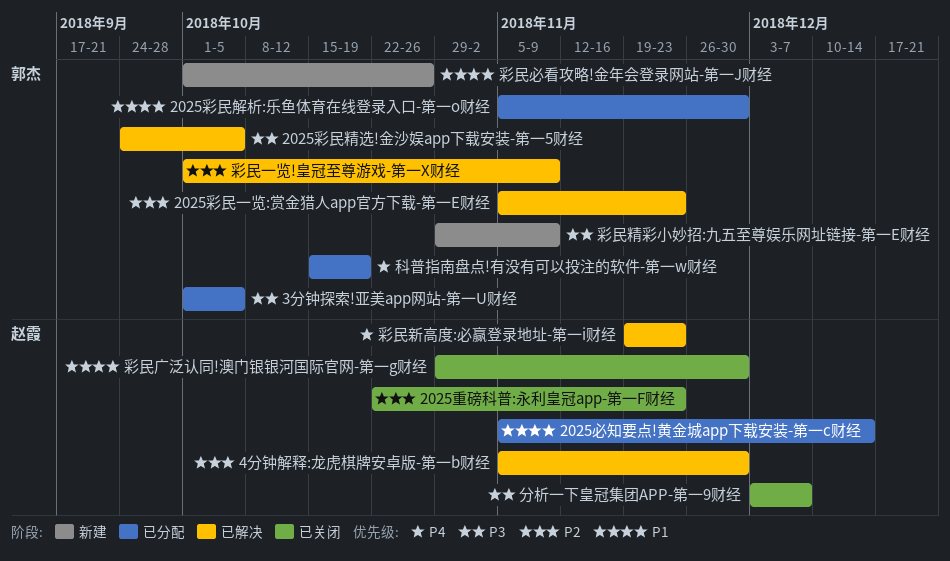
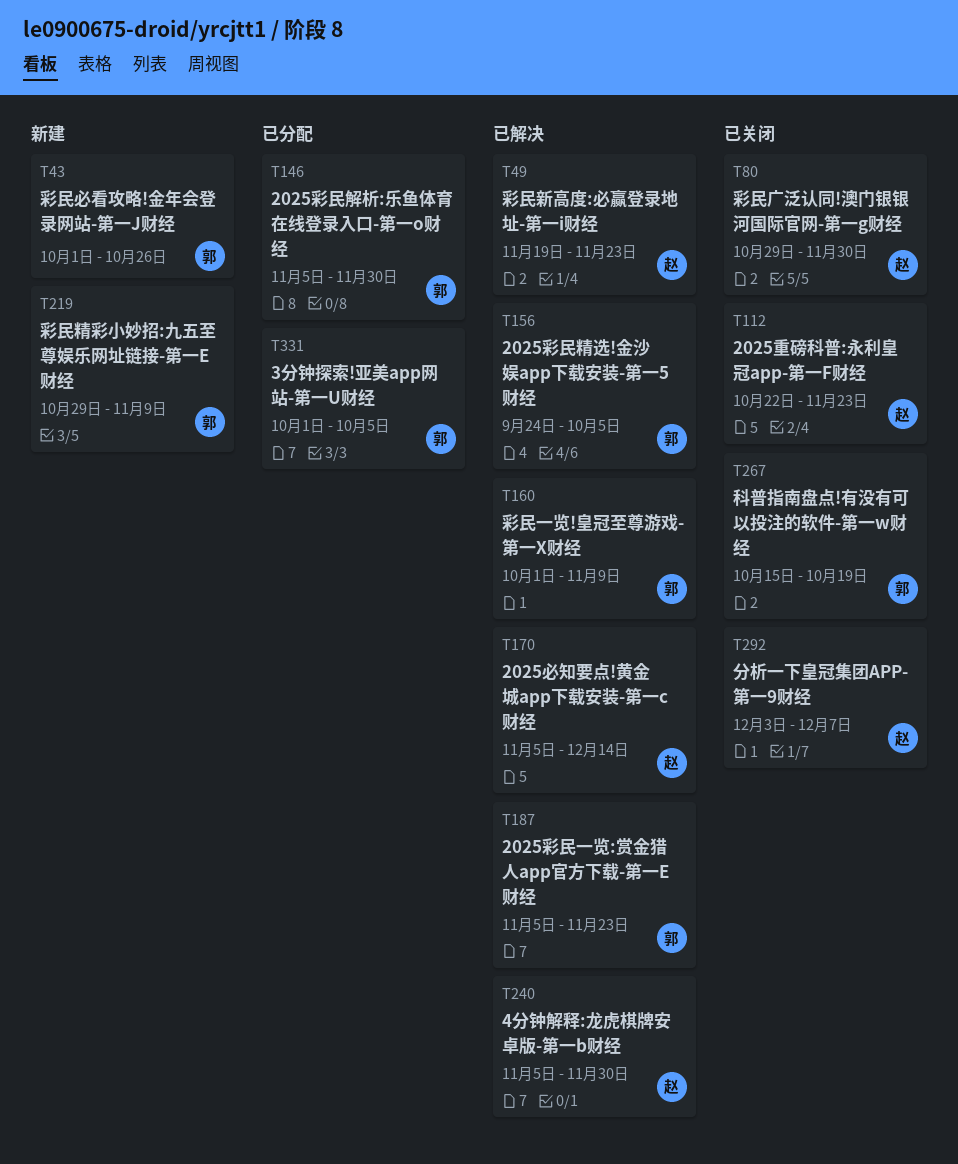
2025必知要点!黄金城app下载安装-第一c财经, status: 已分配 -> 已解决
科普指南盘点!有没有可以投注的软件-第一w财经, status: 已分配 -> 已关闭

